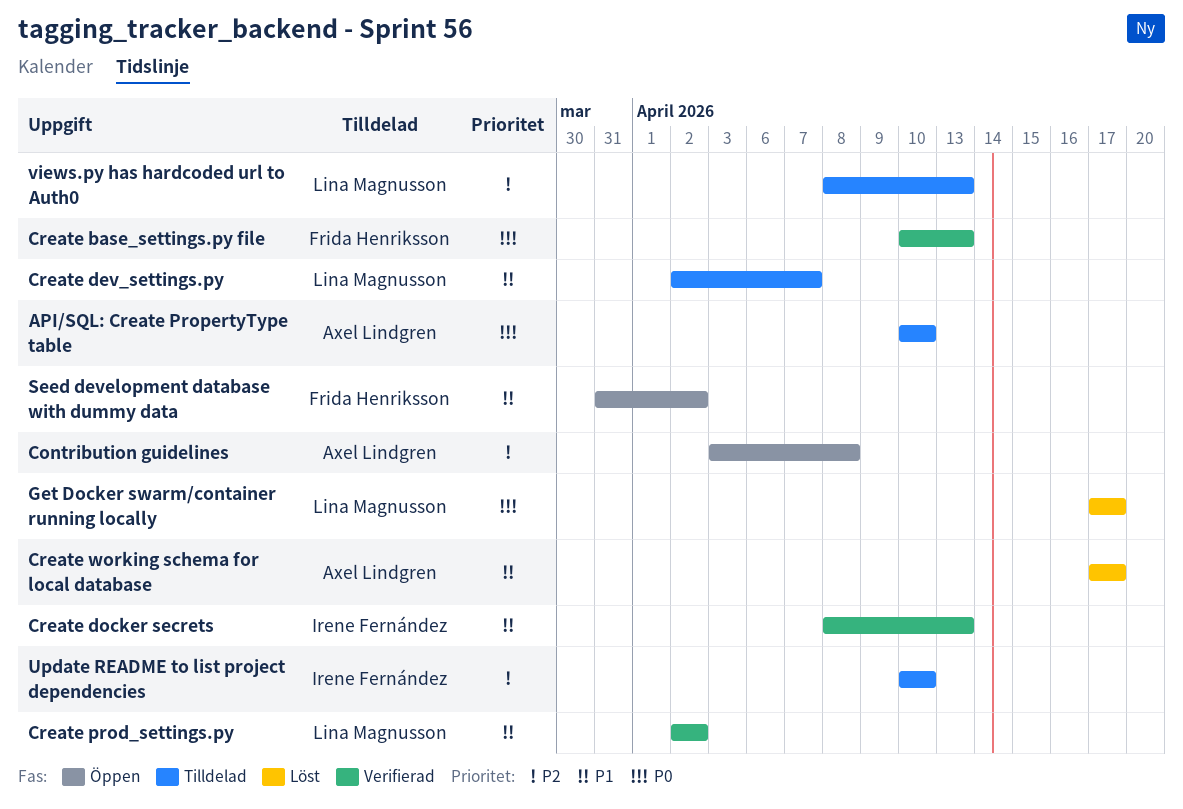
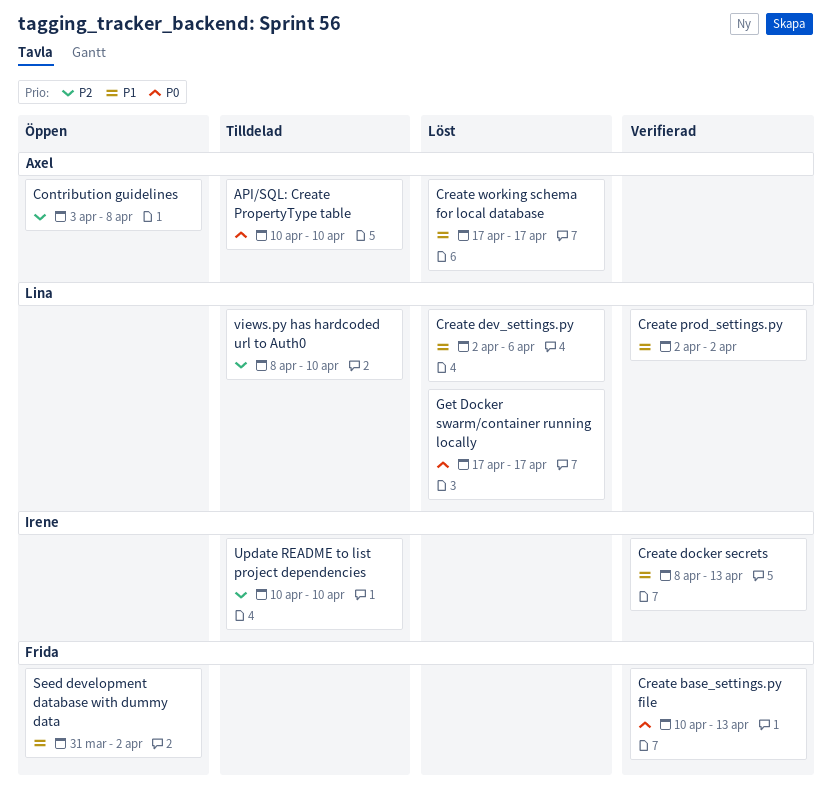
Create dev_settings.py, status: Tilldelad -> Löst
Create dev_settings.py, due: Apr 7 -> Apr 6
views.py has hardcoded url to Auth0, due: Apr 13 -> Apr 10

